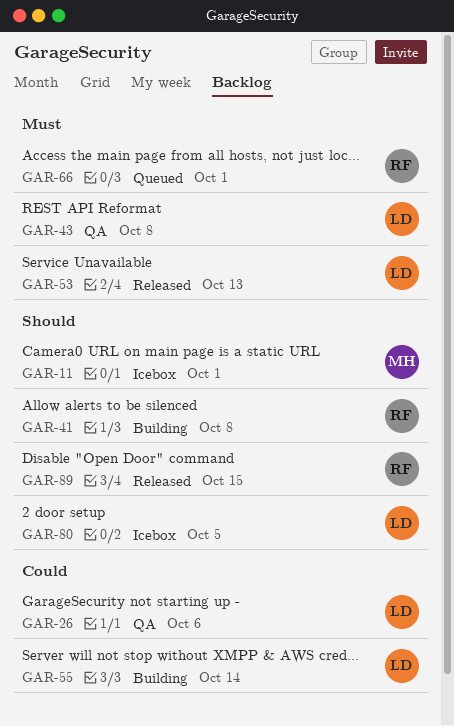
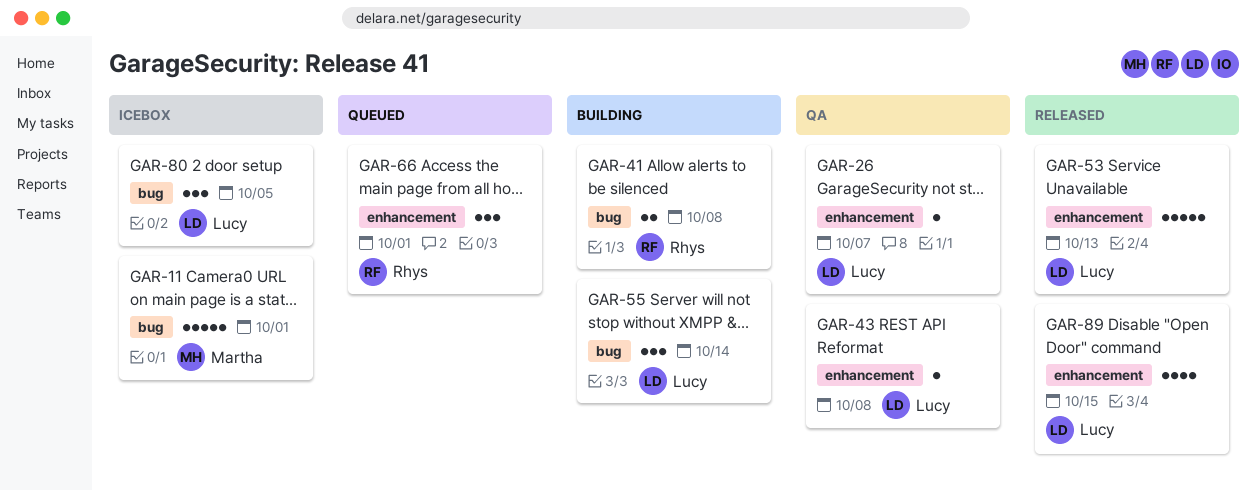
GAR-26, due: Oct 6 -> Oct 7
GAR-89, owner: Rhys -> Lucy

